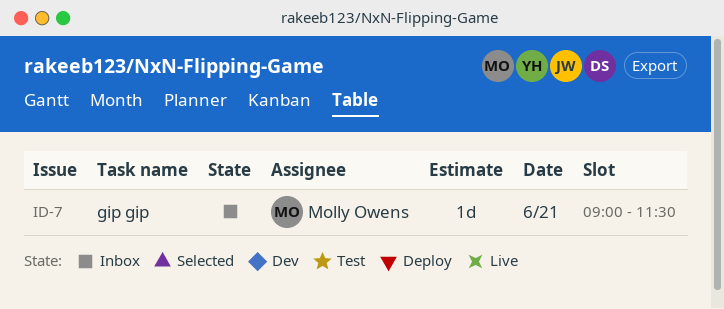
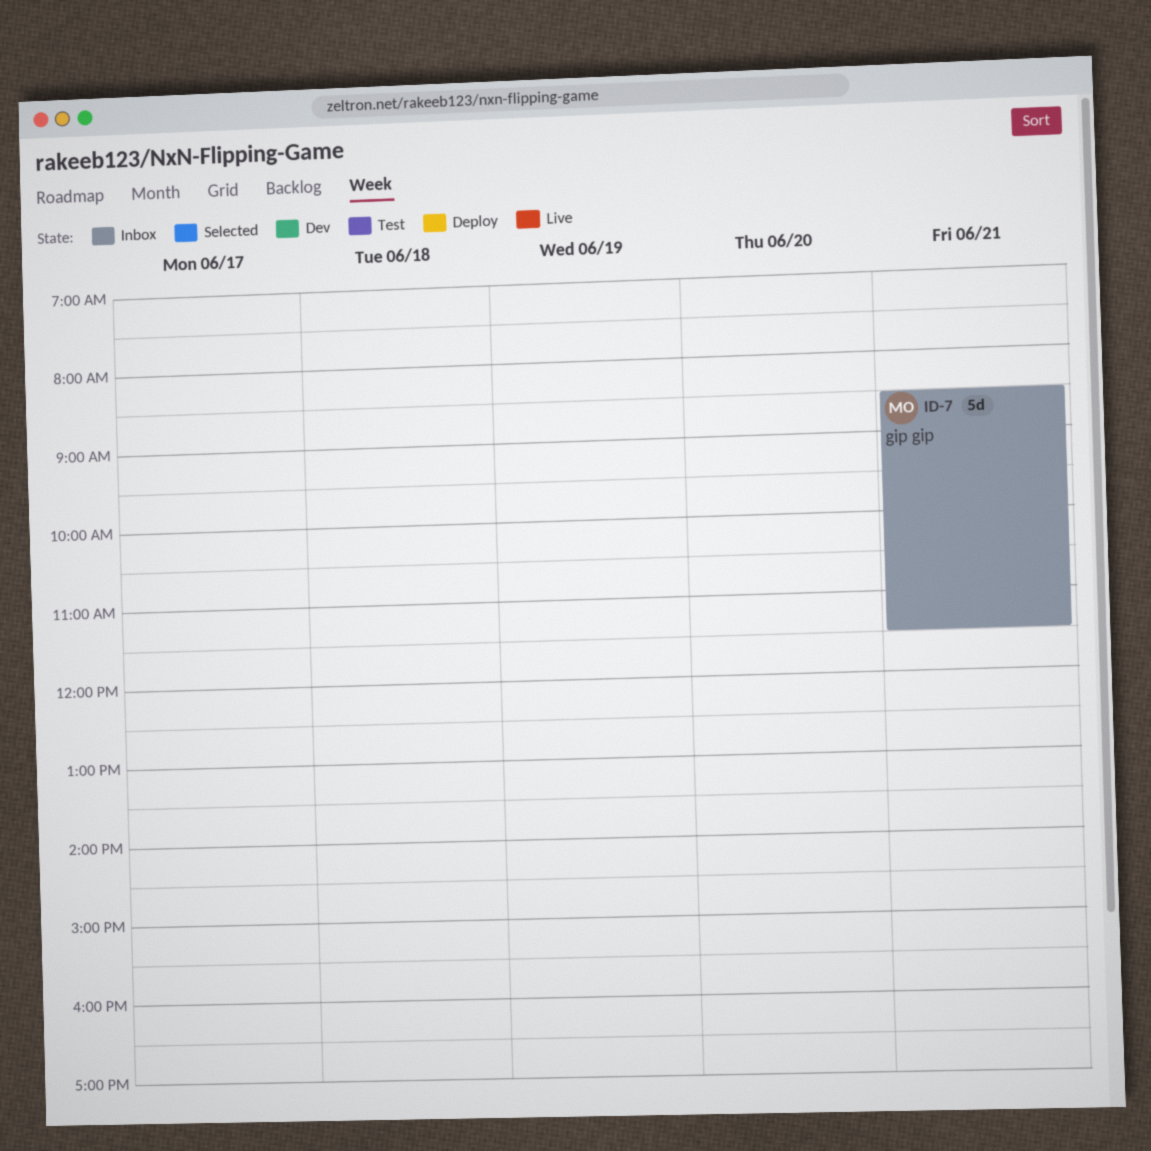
ID-7, estimate: 1d -> 5d
ID-7, begins: 09:00 -> 08:30

